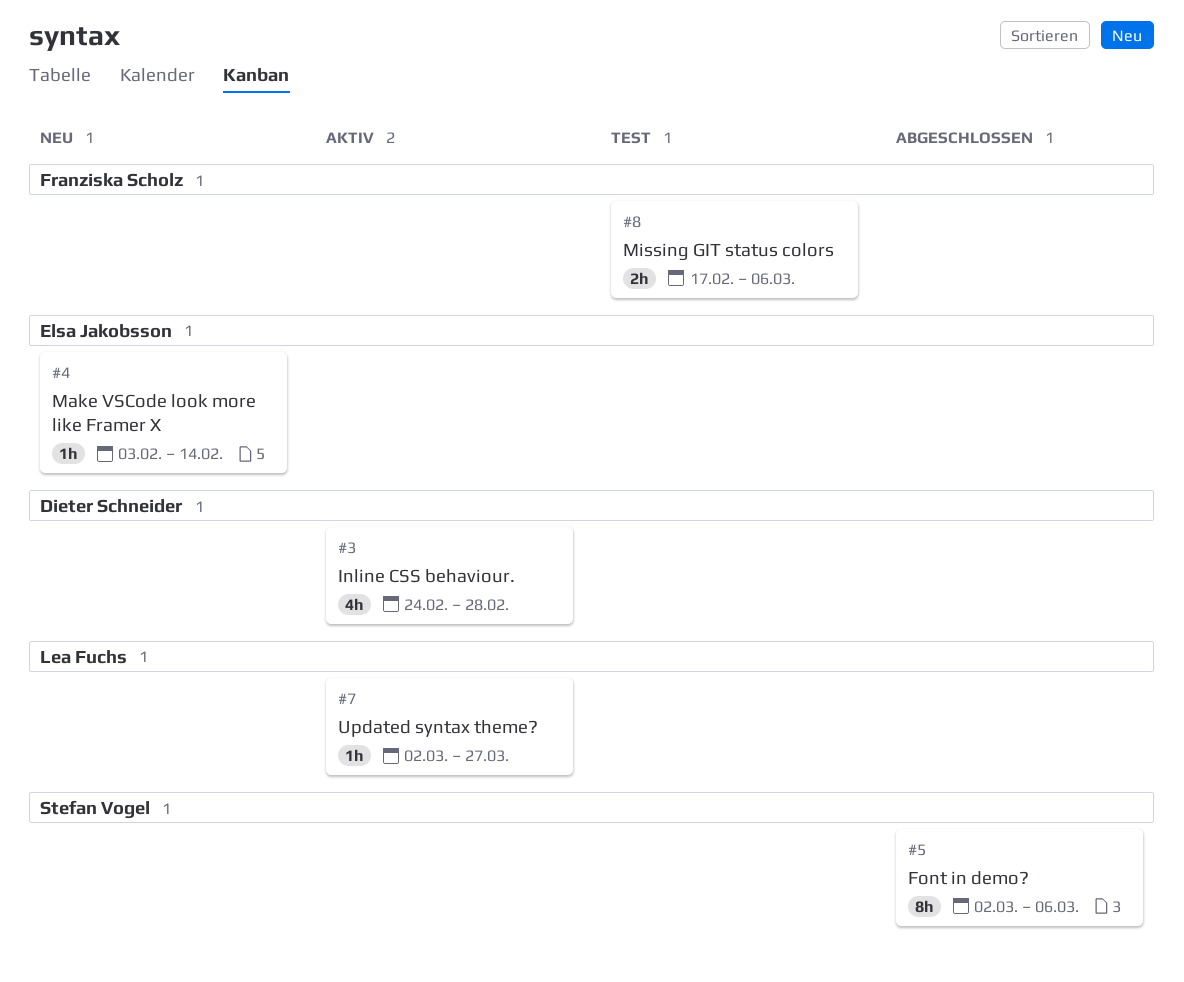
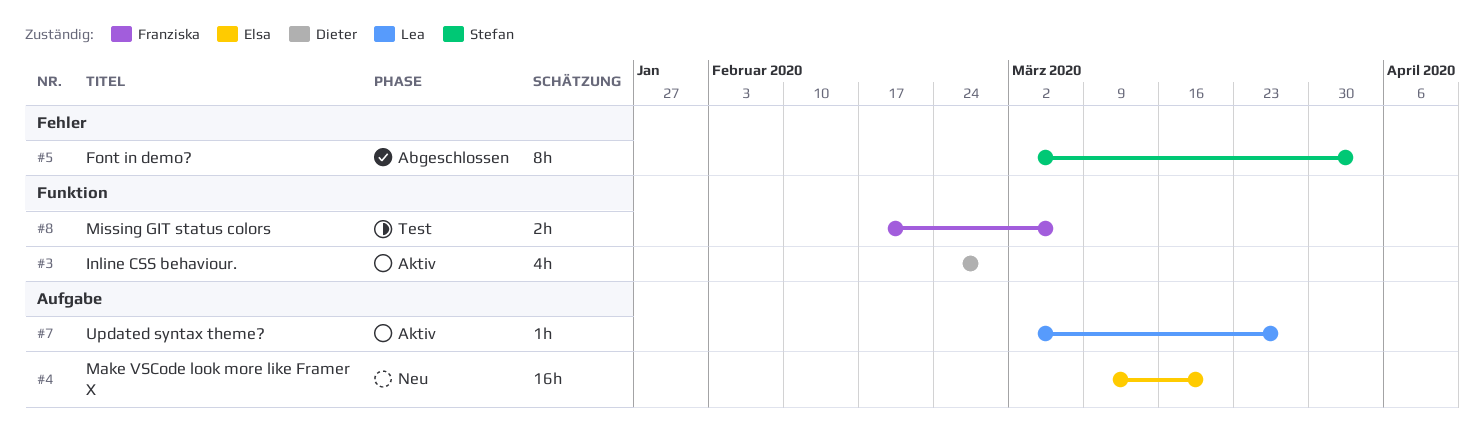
#4, estimate: 1h -> 16h
#4, start: Feb 3 -> Mar 9
#4, due: Feb 14 -> Mar 20
#5, due: Mar 6 -> Apr 3

